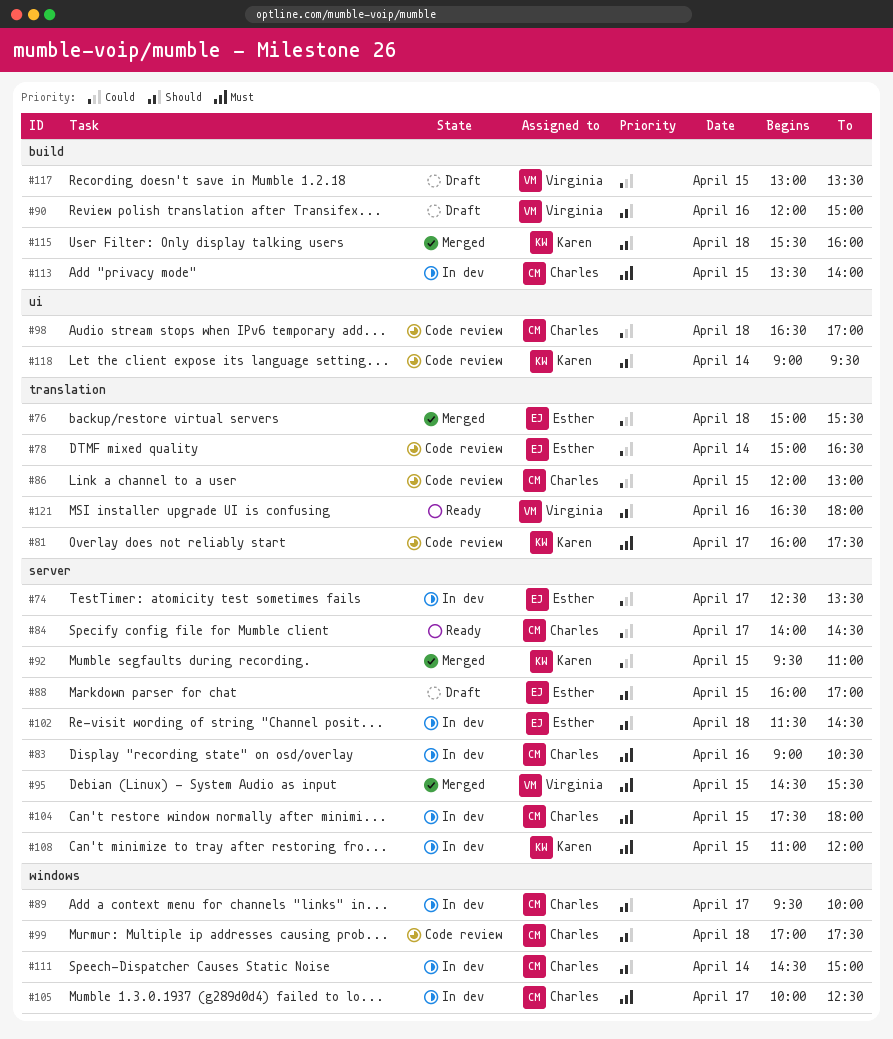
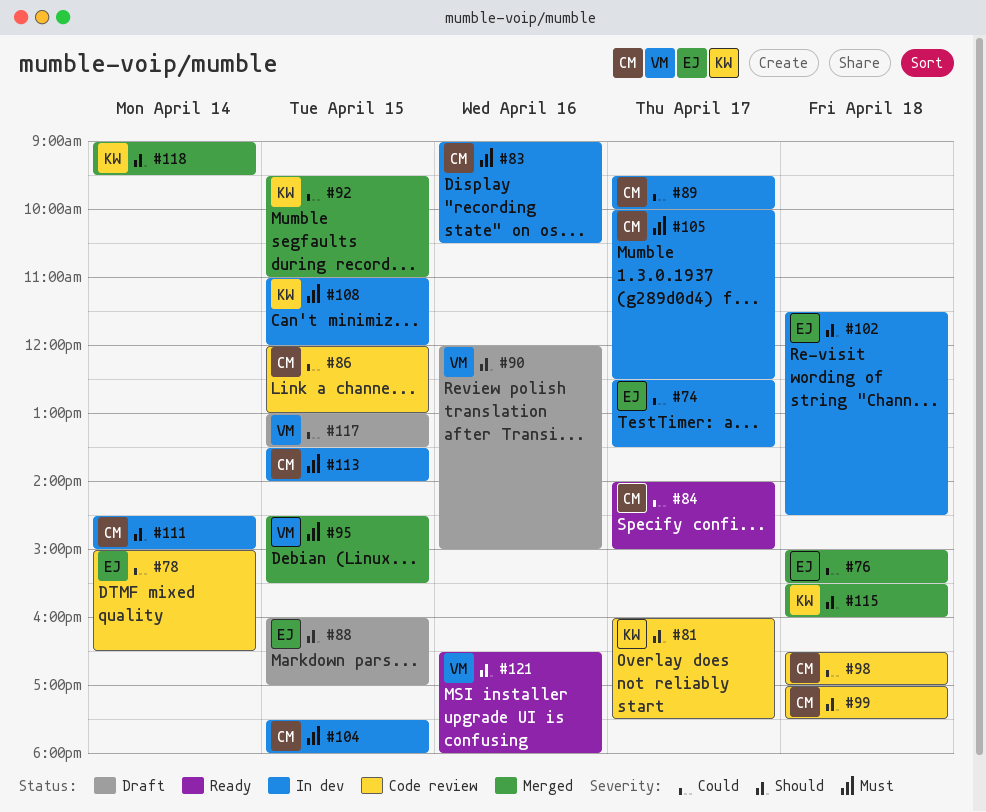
#81, priority: Must -> Should
#84, ends: 14:30 -> 15:00
#89, priority: Should -> Could
#118, status: Code review -> Merged

